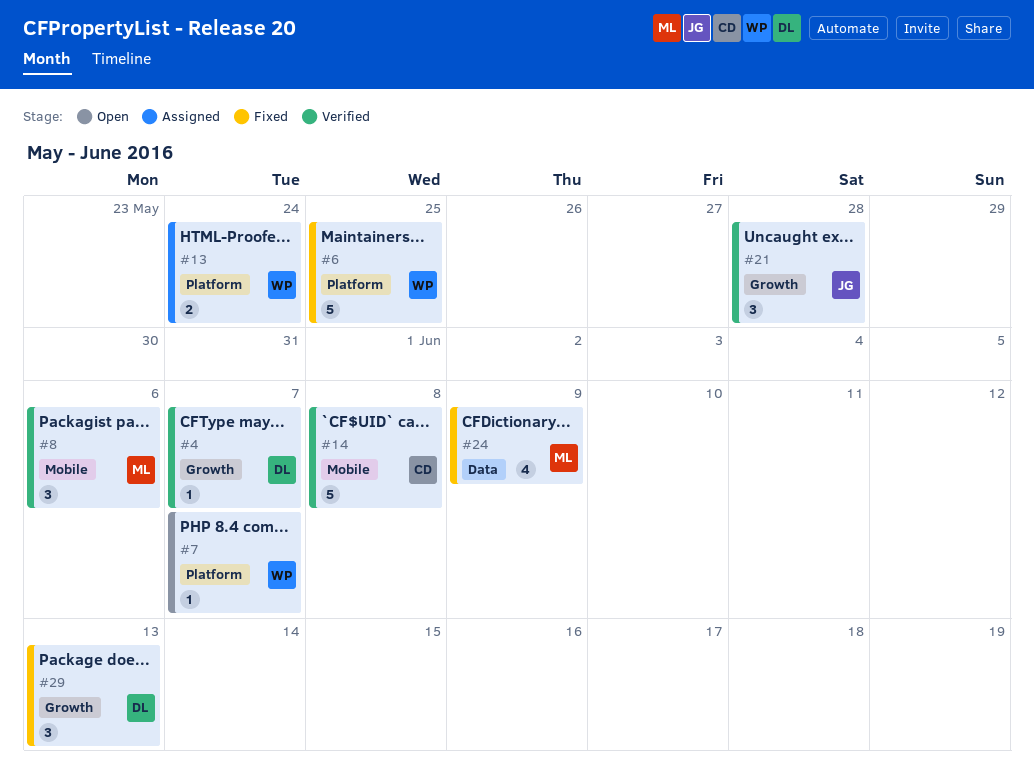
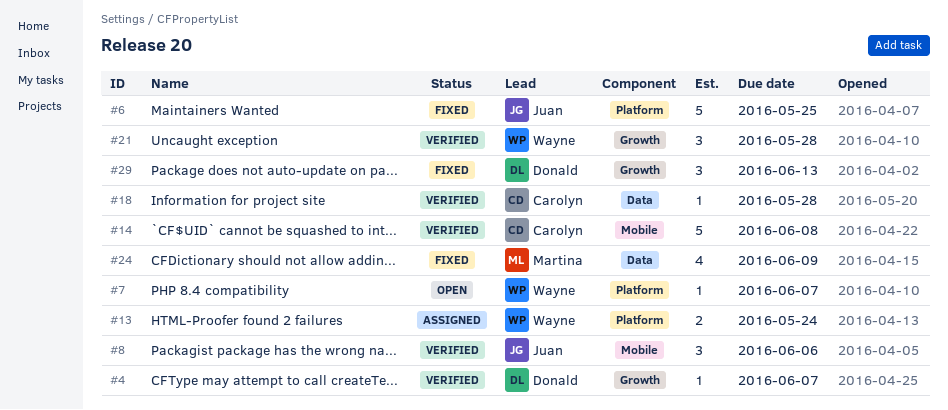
#6, owner: Wayne -> Juan
#8, owner: Martina -> Juan
#18: none -> present
#21, owner: Juan -> Wayne

